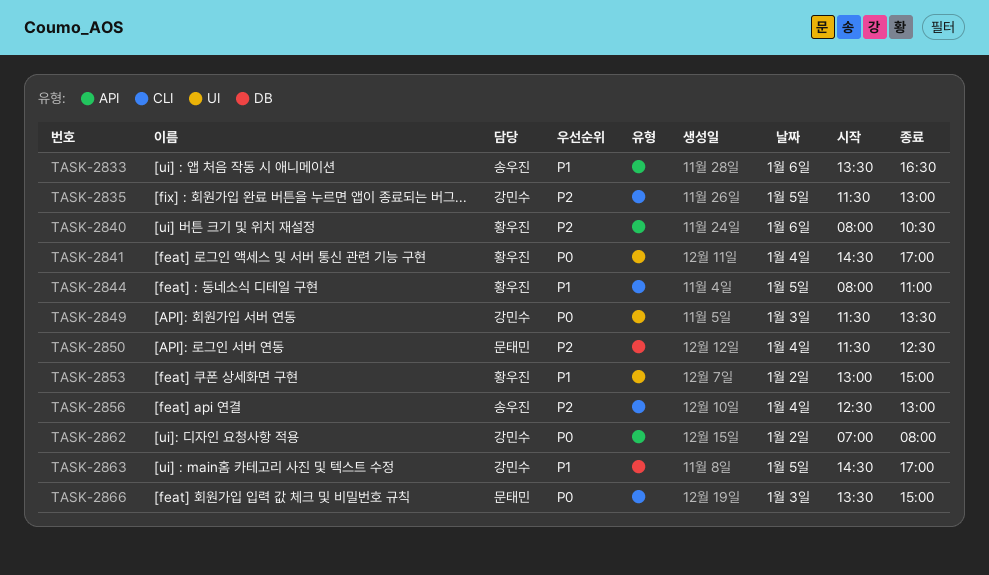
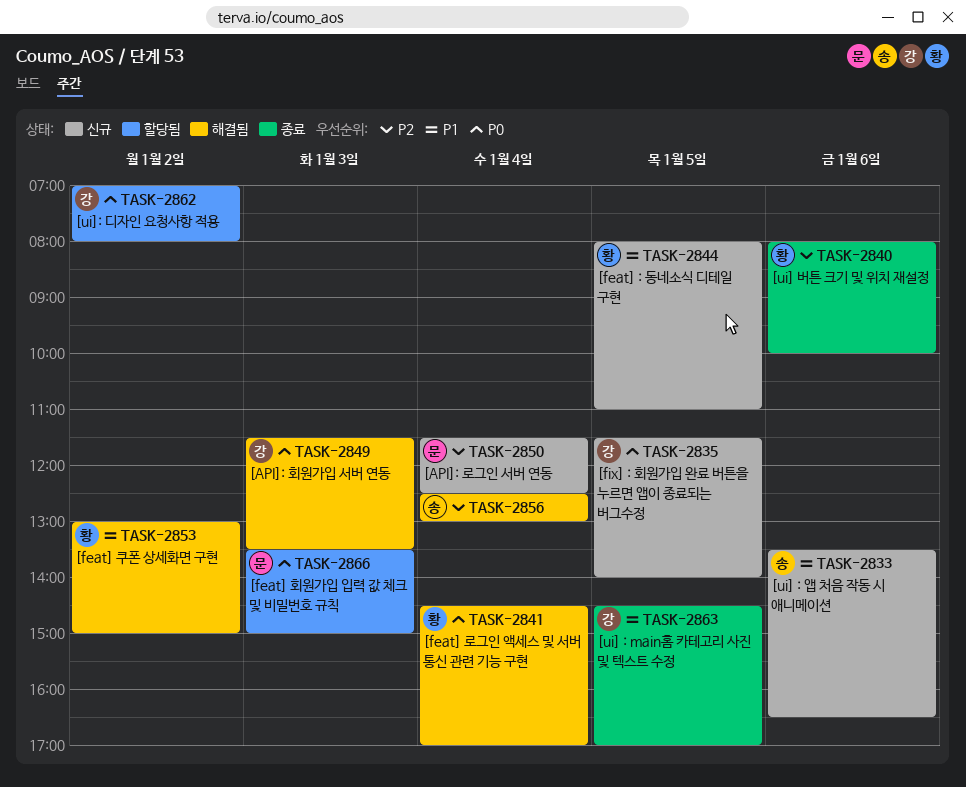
TASK-2835, priority: P2 -> P0
TASK-2835, ends: 13:00 -> 14:00
TASK-2840, ends: 10:30 -> 10:00

